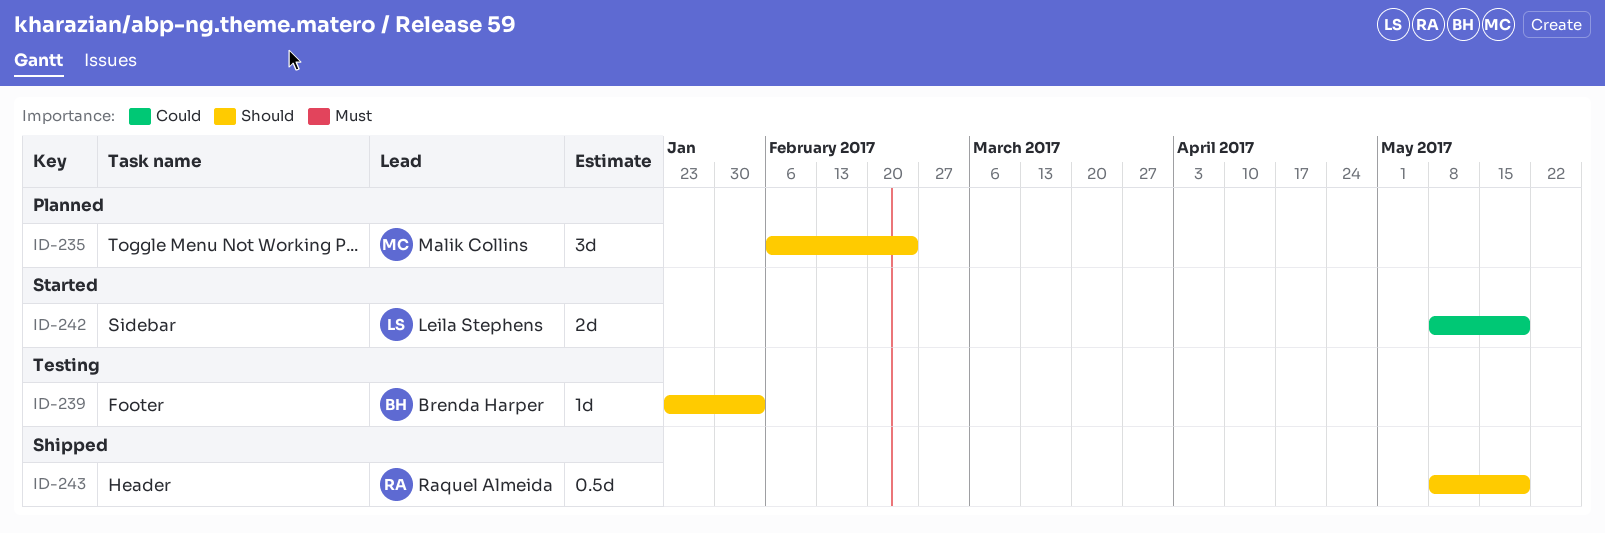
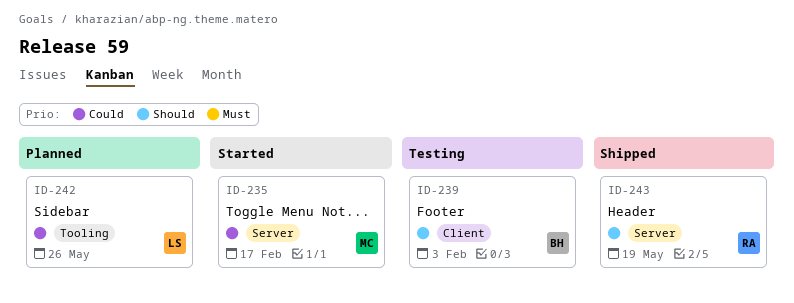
ID-235, status: Planned -> Started
ID-235, priority: Should -> Could
ID-235, due: Feb 24 -> Feb 17
ID-242, status: Started -> Planned
ID-242, due: May 19 -> May 26

